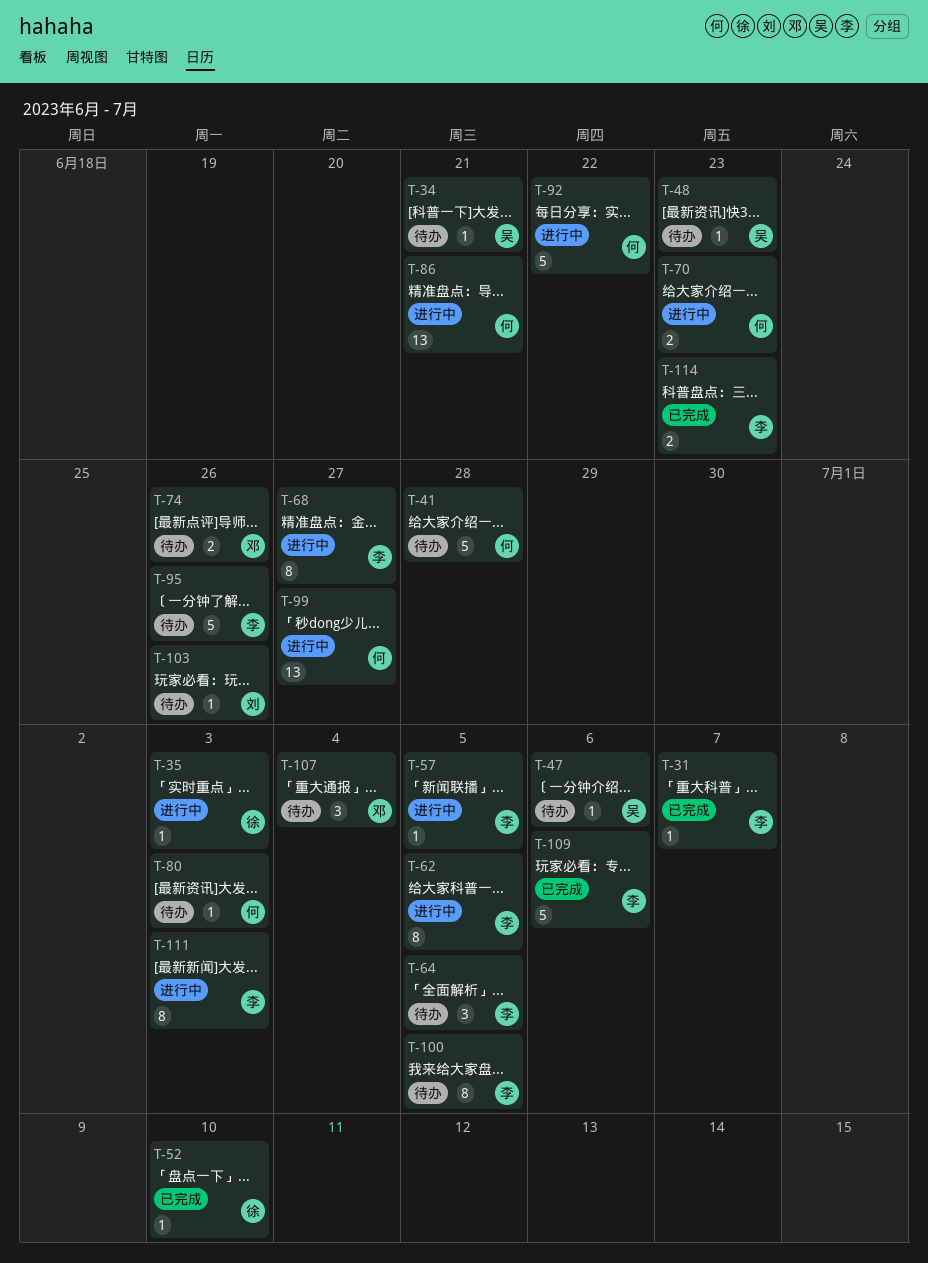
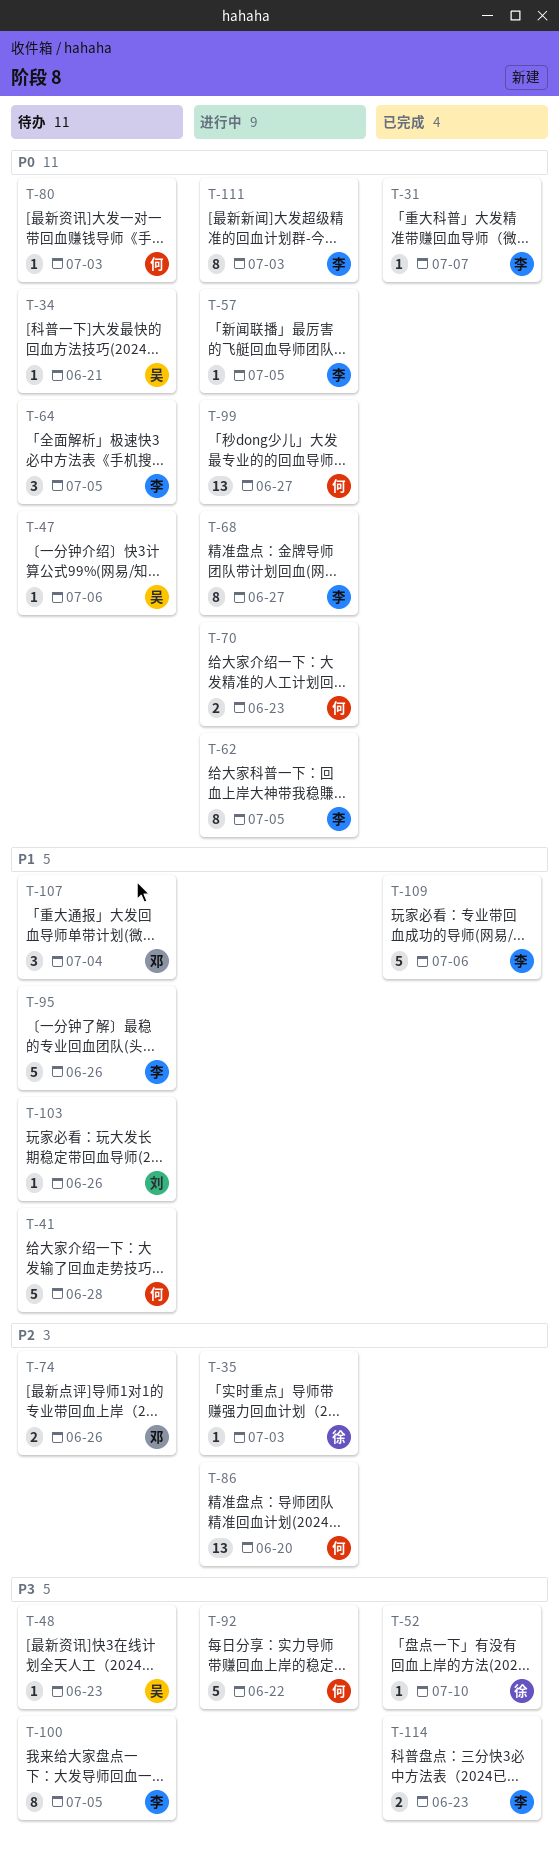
T-86, due: Jun 21 -> Jun 20

